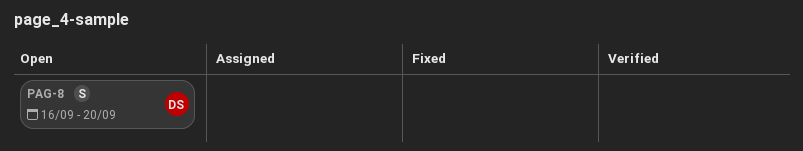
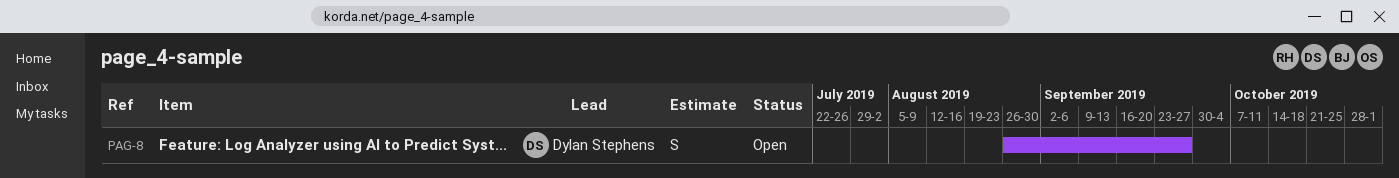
PAG-8, start: Sep 16 -> Aug 26
PAG-8, due: Sep 20 -> Sep 27

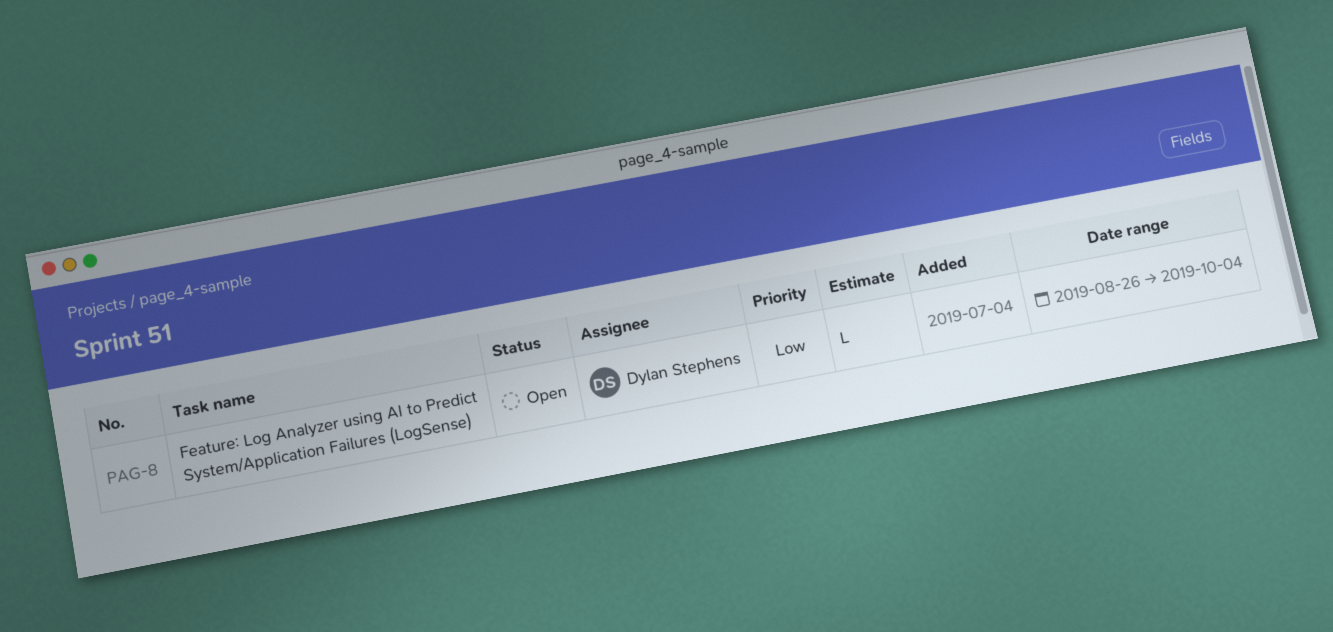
PAG-8, estimate: S -> L
PAG-8, due: Sep 27 -> Oct 4

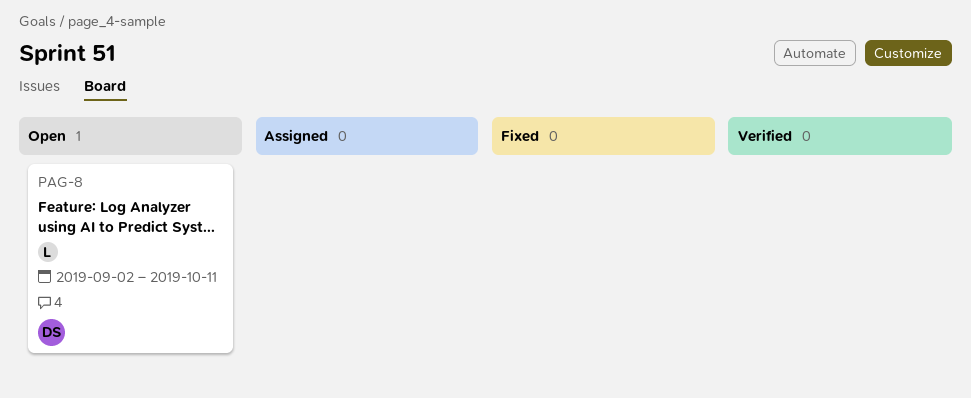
PAG-8, start: Aug 26 -> Sep 2
PAG-8, due: Oct 4 -> Oct 11

